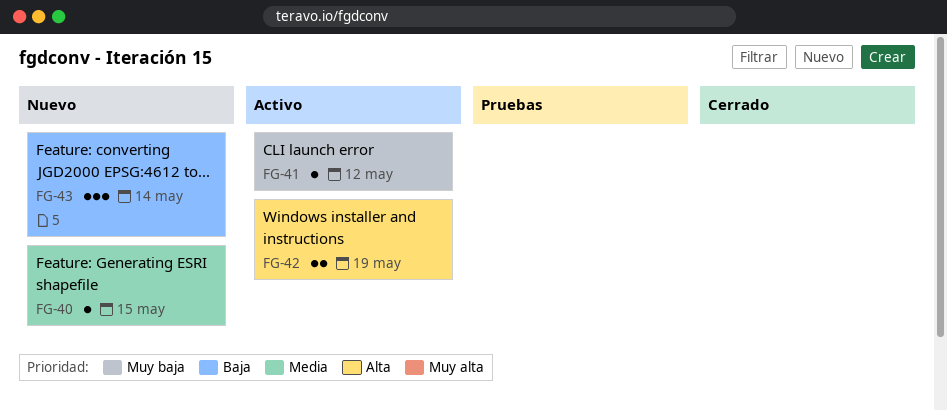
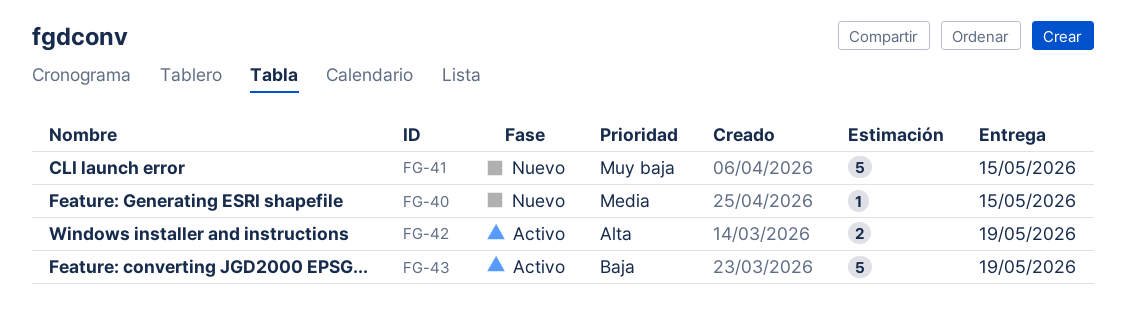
FG-41, status: Activo -> Nuevo
FG-41, estimate: 1 -> 5
FG-41, due: May 12 -> May 15
FG-43, status: Nuevo -> Activo
FG-43, estimate: 3 -> 5
FG-43, due: May 14 -> May 19

